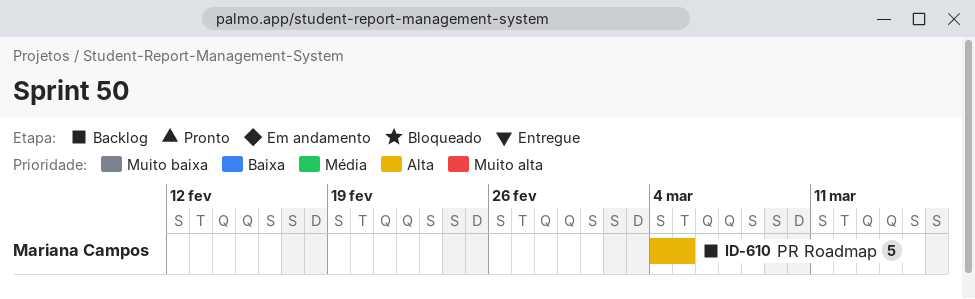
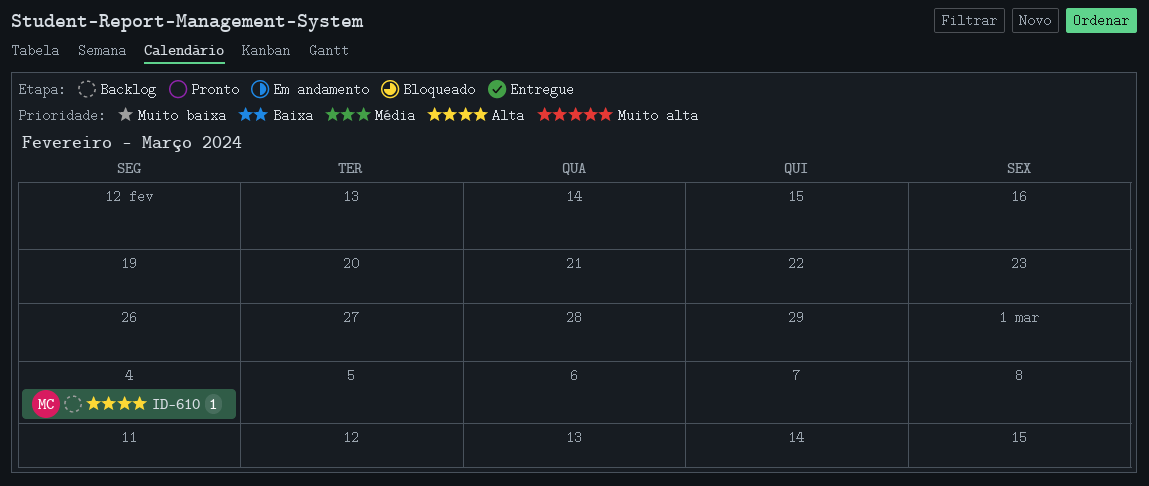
ID-610, estimate: 5 -> 1
ID-610, due: Mar 5 -> Mar 4

